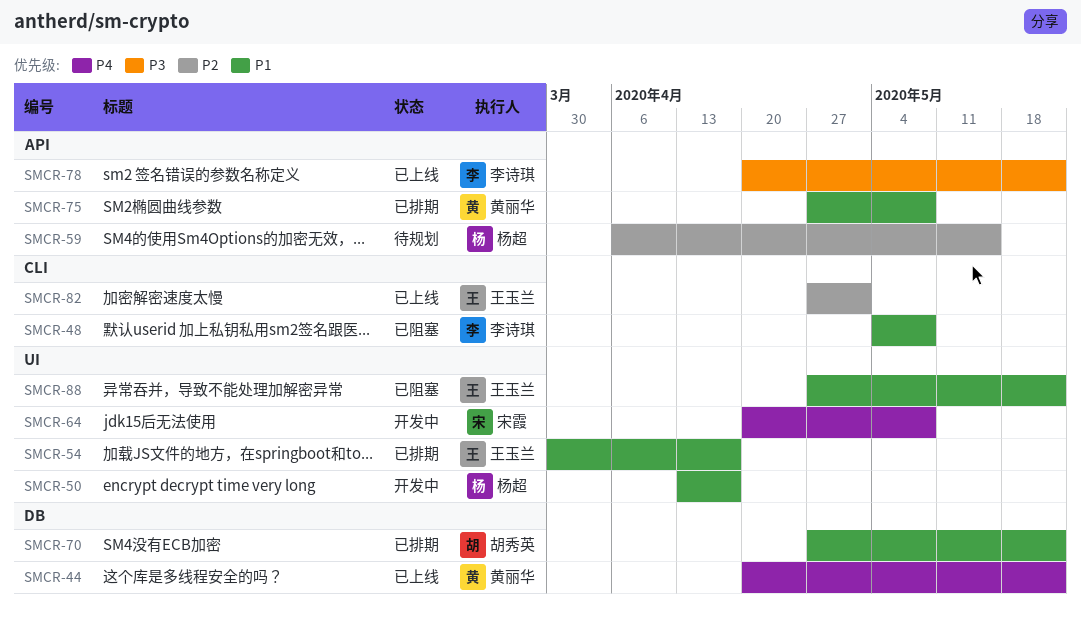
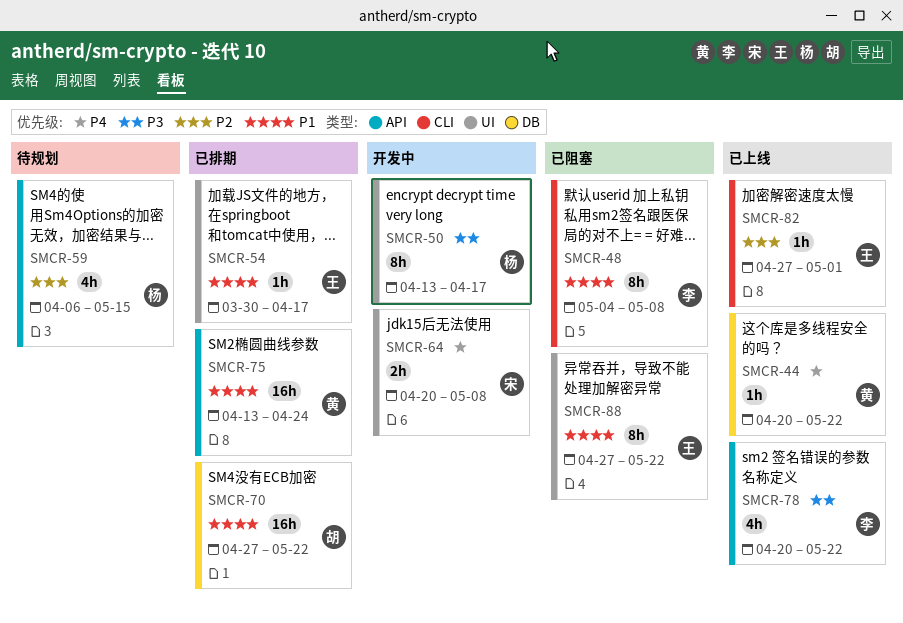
SMCR-50, priority: P1 -> P3
SMCR-75, start: Apr 27 -> Apr 13
SMCR-75, due: May 8 -> Apr 24

